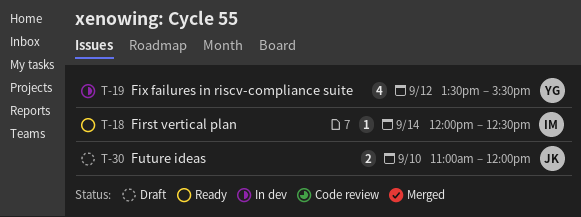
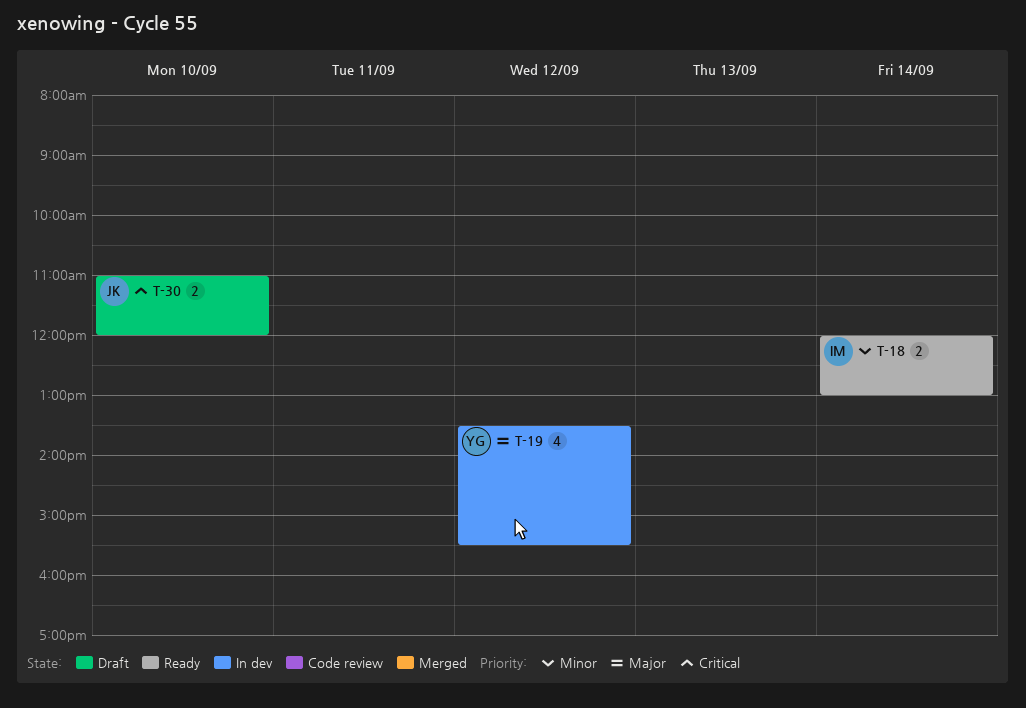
T-18, estimate: 1 -> 2
T-18, ends: 12:30 -> 13:00

